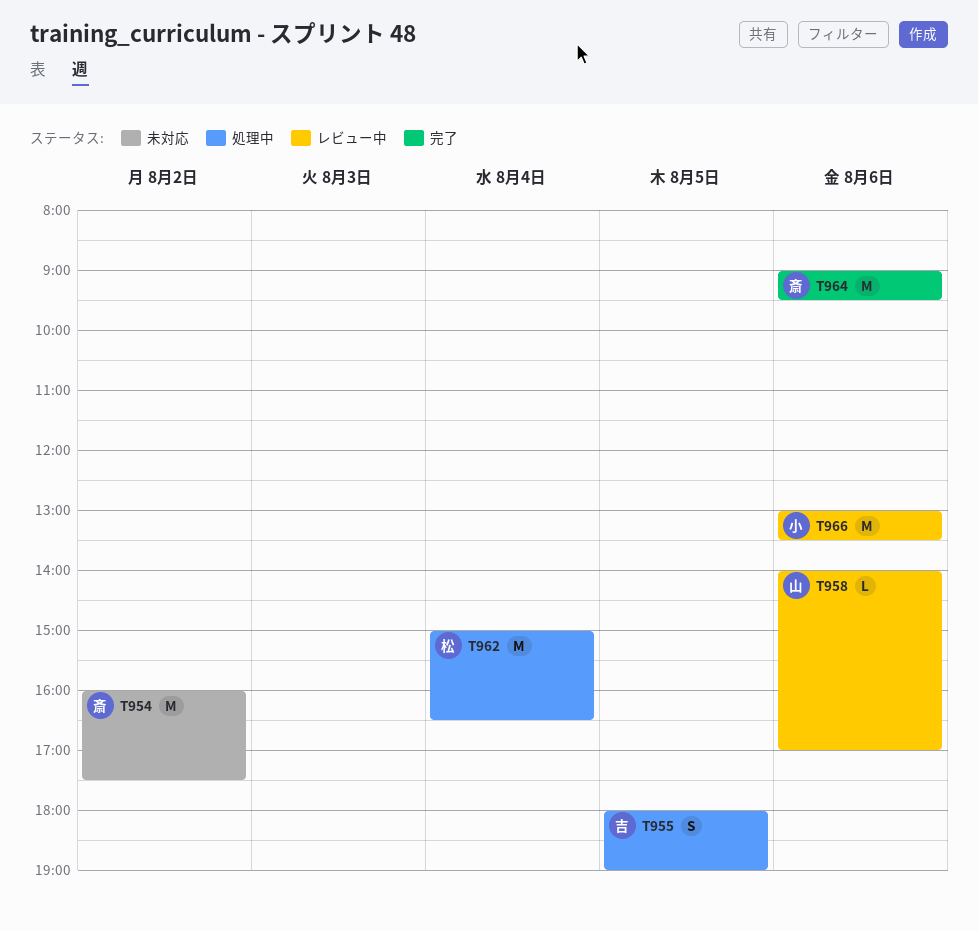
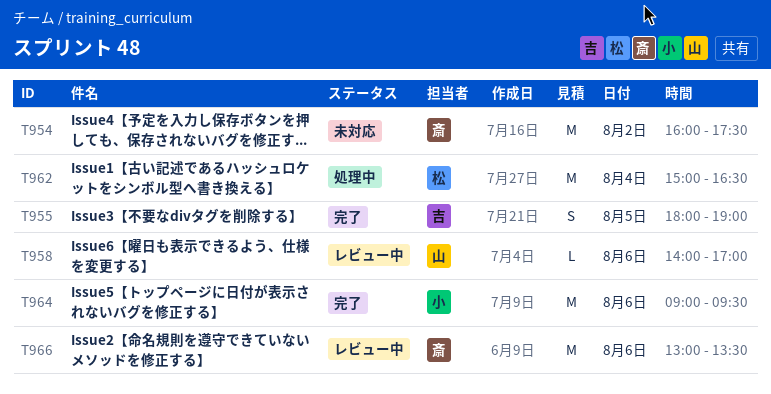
T955, status: 処理中 -> 完了
T964, owner: 斎 -> 小
T966, owner: 小 -> 斎

